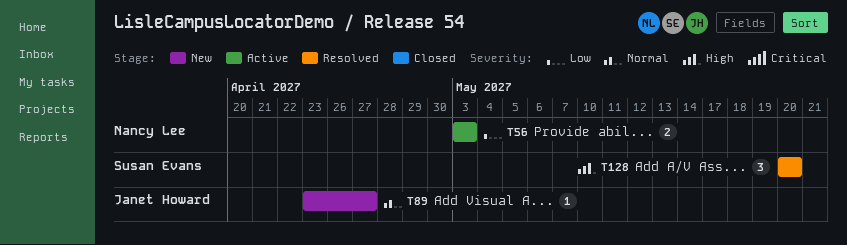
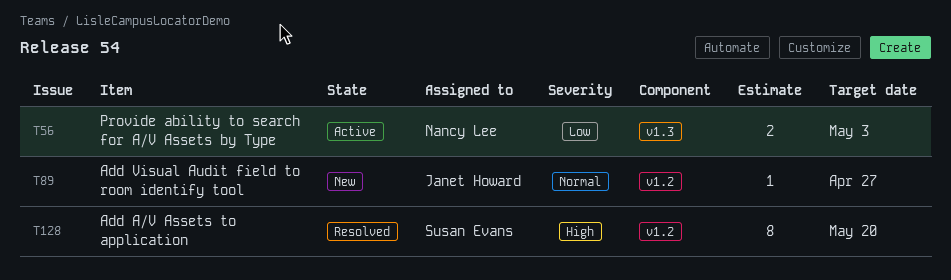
T128, estimate: 3 -> 8

